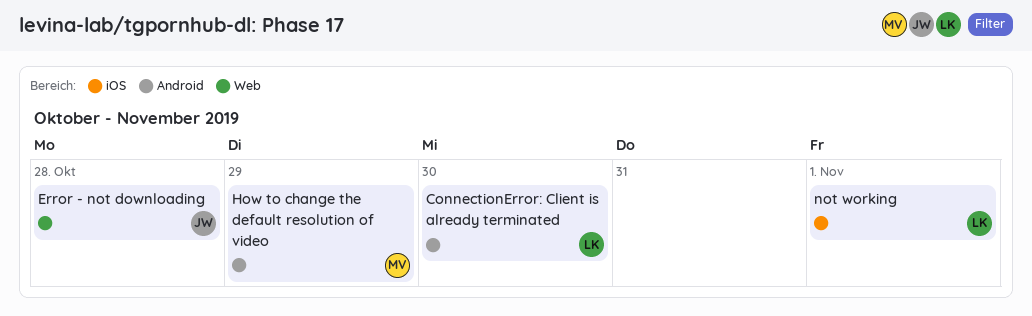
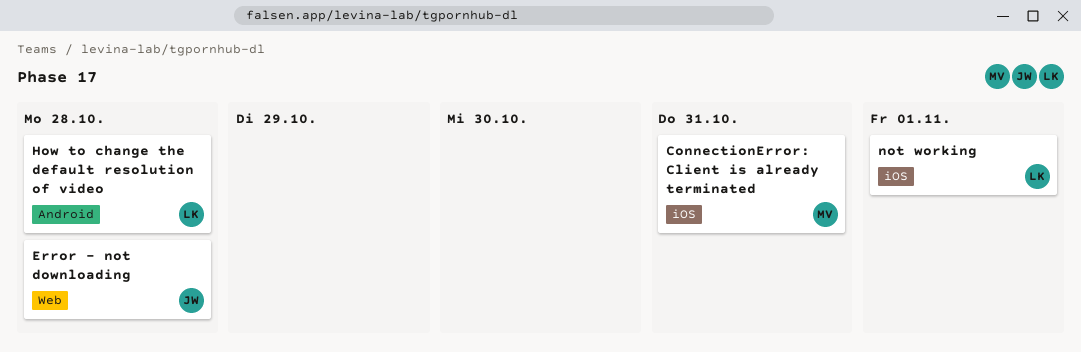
ConnectionError: Client is already terminated, owner: LK -> MV
ConnectionError: Client is already terminated, label: Android -> iOS
ConnectionError: Client is already terminated, due: Oct 30 -> Oct 31
How to change the default resolution of video, owner: MV -> LK
How to change the default resolution of video, due: Oct 29 -> Oct 28

